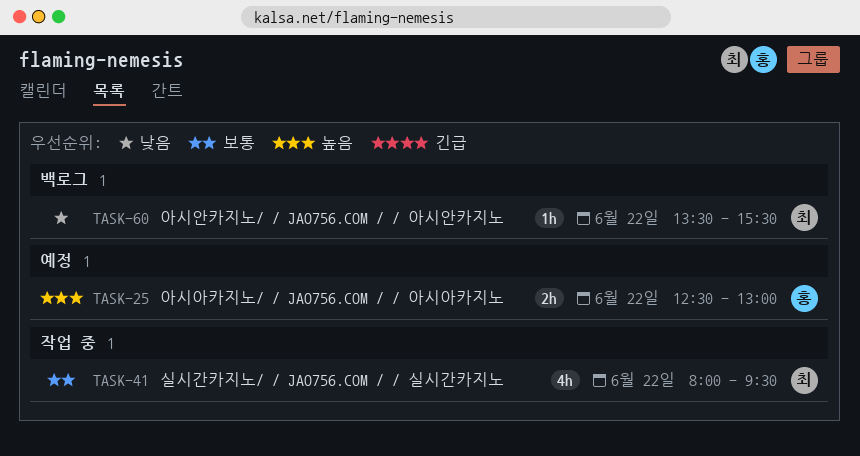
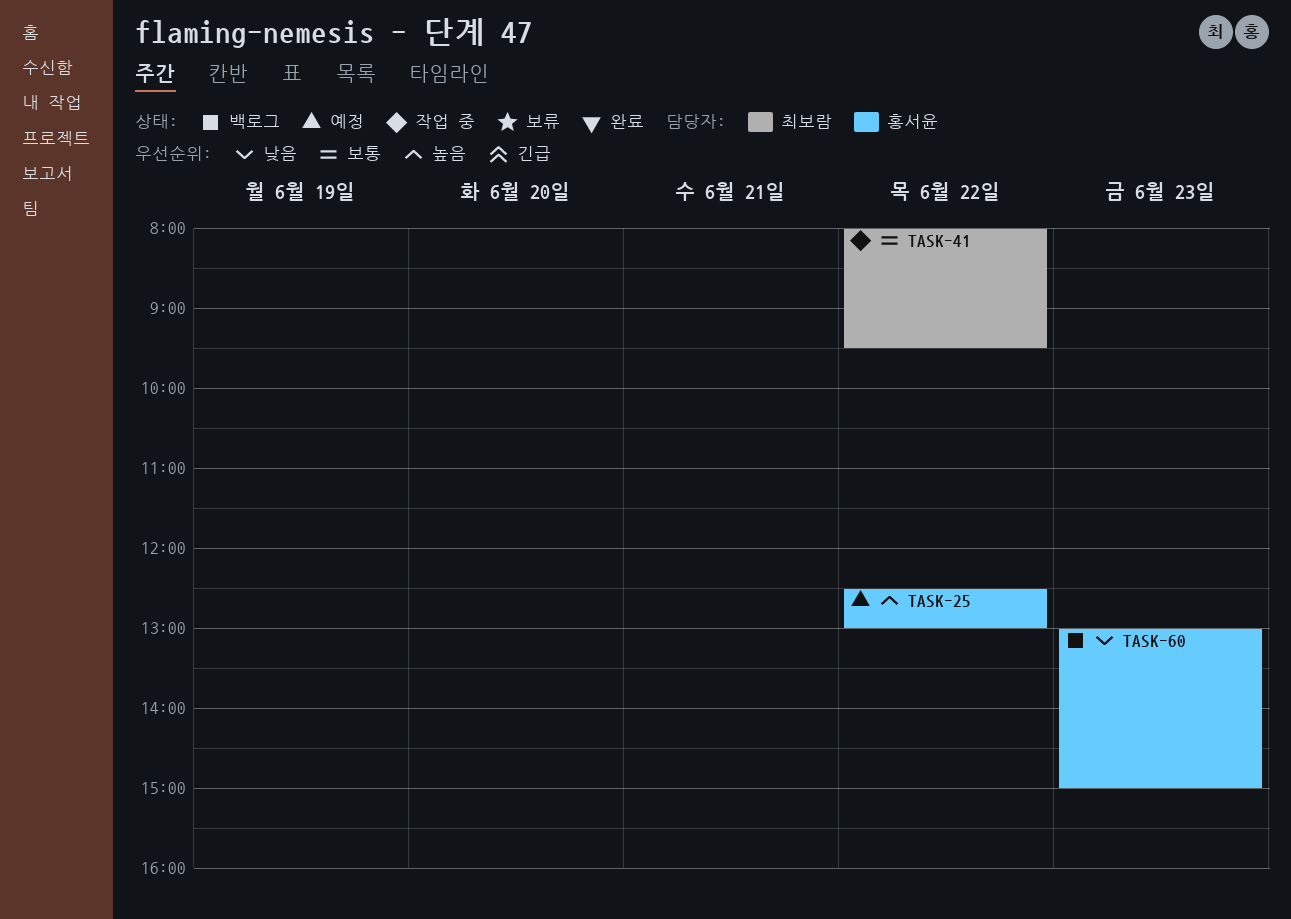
TASK-60, owner: 최보람 -> 홍서윤
TASK-60, day: Jun 22 -> Jun 23
TASK-60, begins: 13:30 -> 13:00
TASK-60, ends: 15:30 -> 15:00

